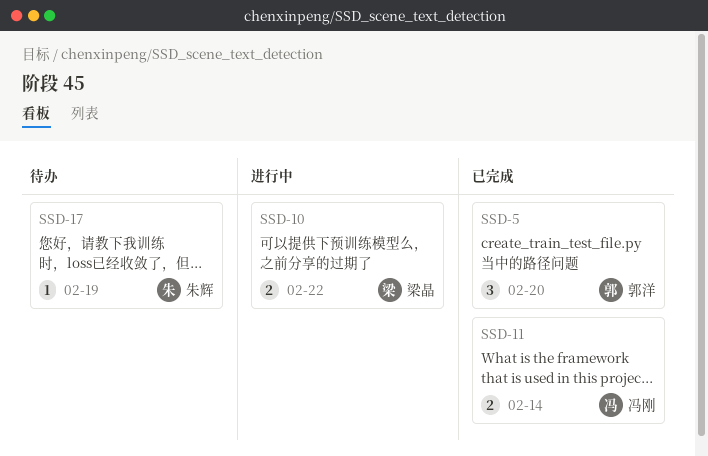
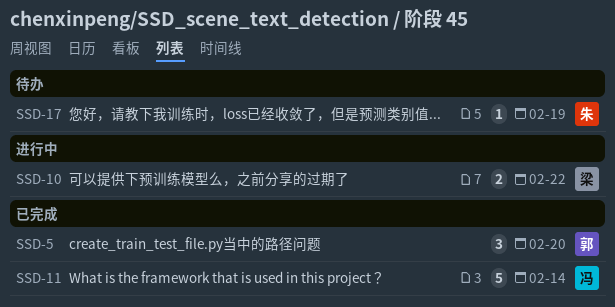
SSD-11, estimate: 2 -> 5

